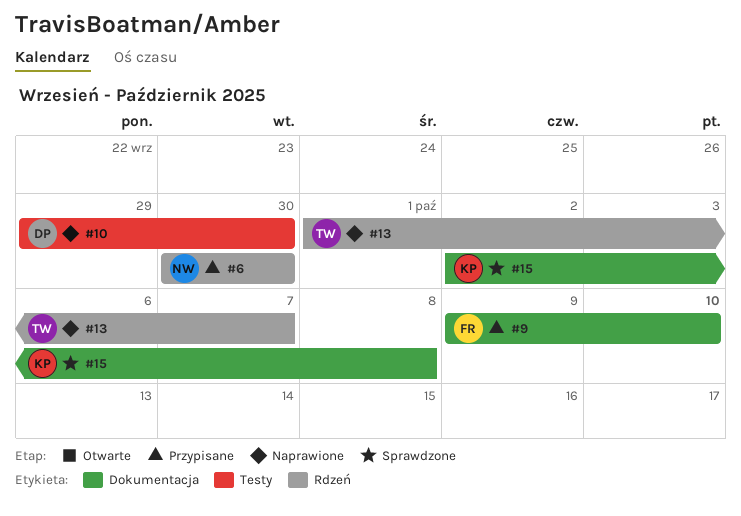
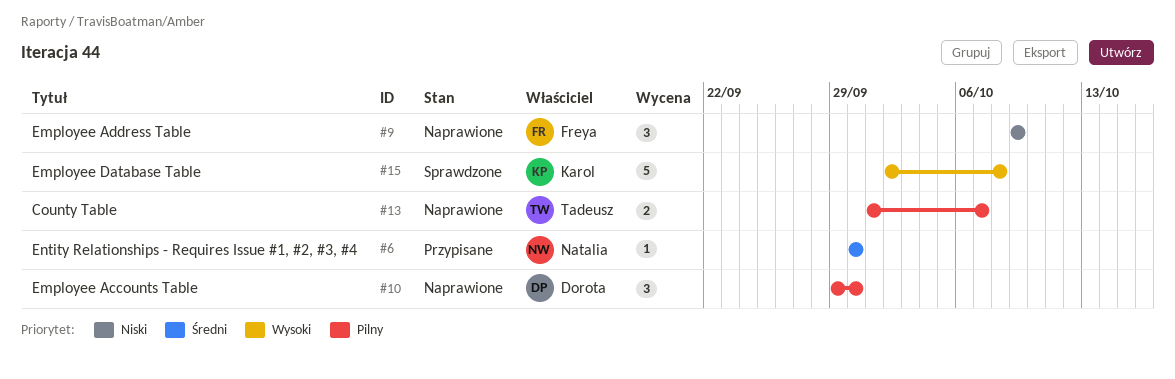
#9, status: Przypisane -> Naprawione
#9, due: Oct 10 -> Oct 9

